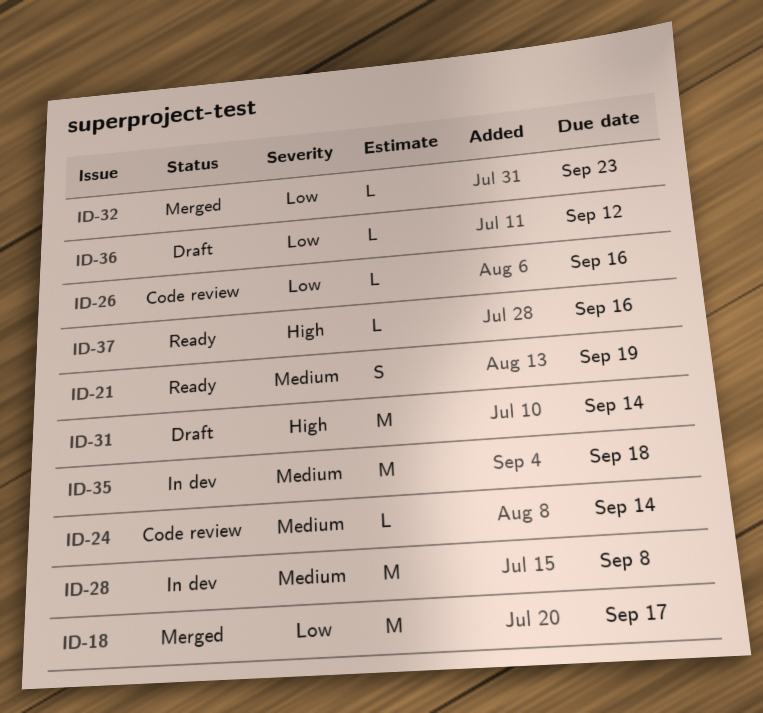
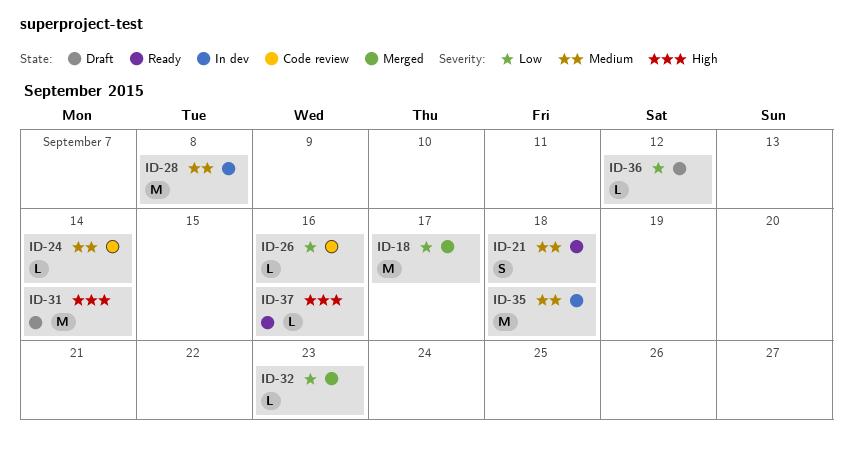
ID-21, due: Sep 19 -> Sep 18

